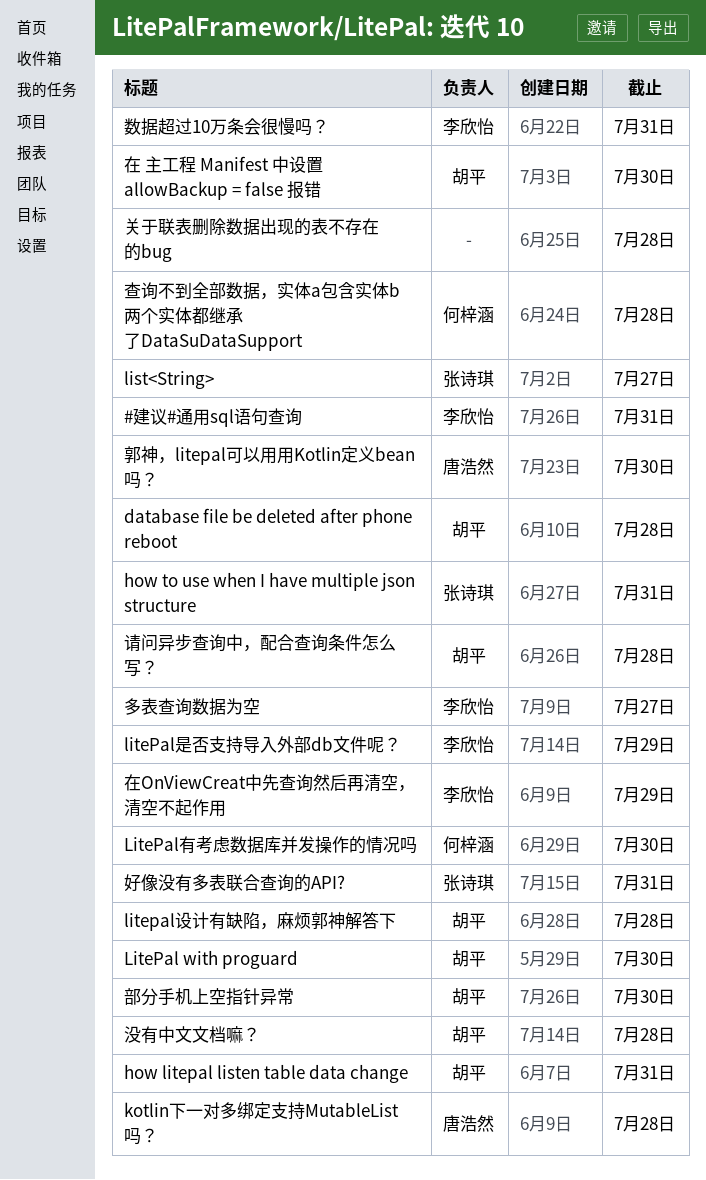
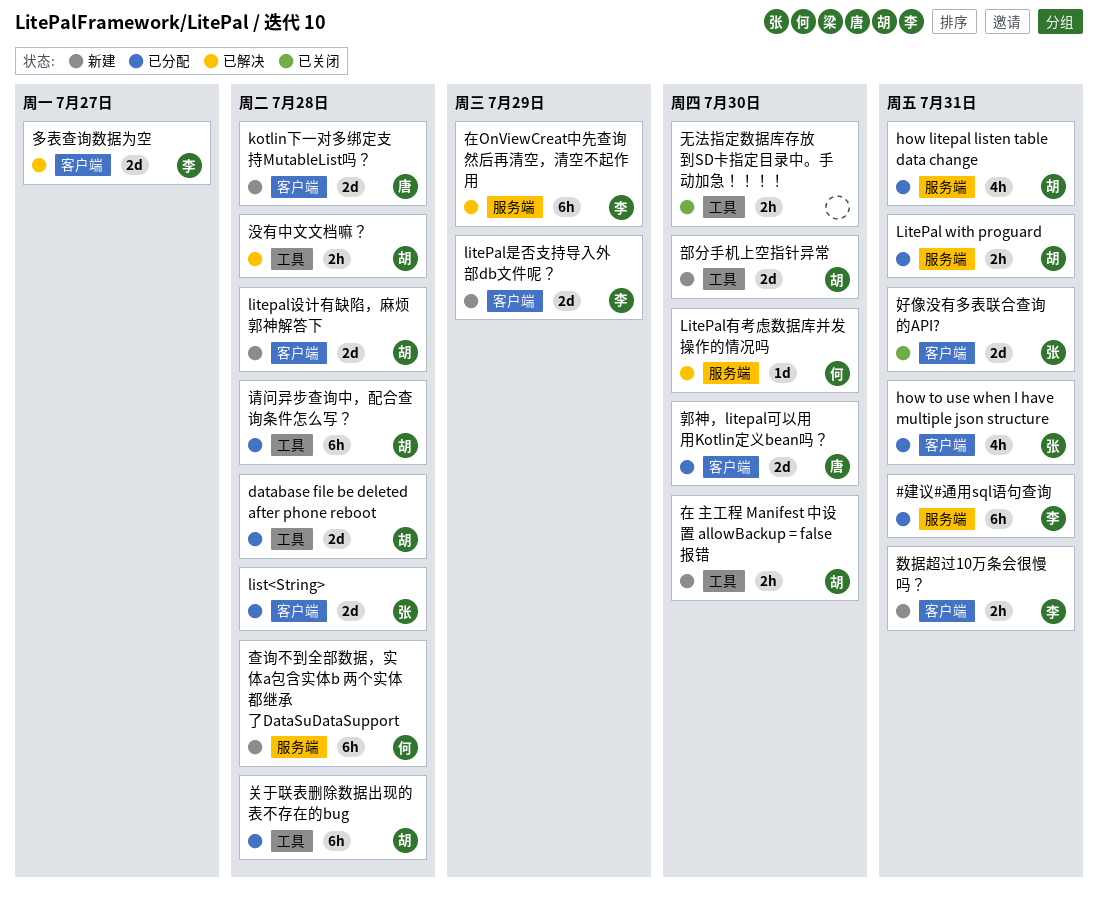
list<String>, due: Jul 27 -> Jul 28
LitePal with proguard, due: Jul 30 -> Jul 31
关于联表删除数据出现的表不存在的bug, owner: none -> 胡平
无法指定数据库存放到SD卡指定目录中。手动加急！！！！: none -> present

